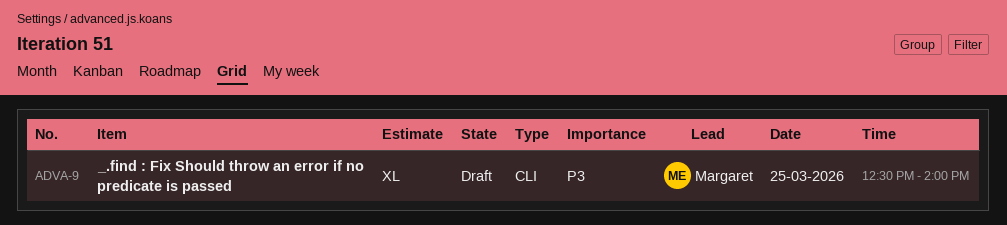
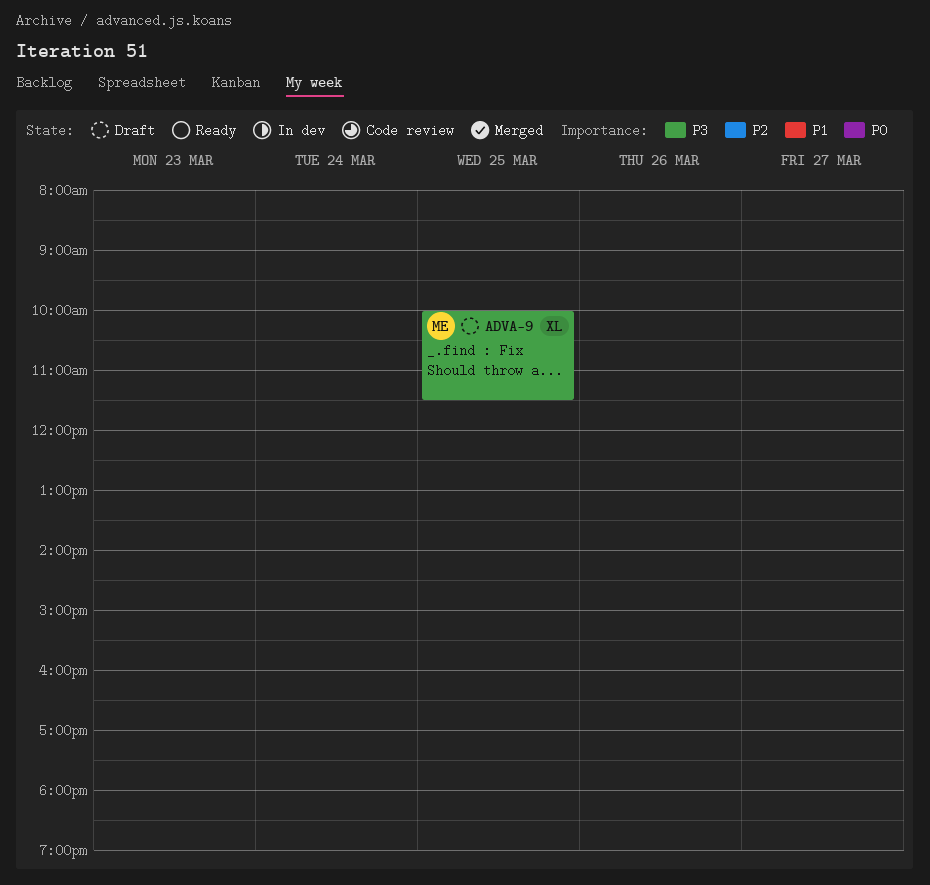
ADVA-9, begins: 12:30 -> 10:00
ADVA-9, ends: 14:00 -> 11:30

